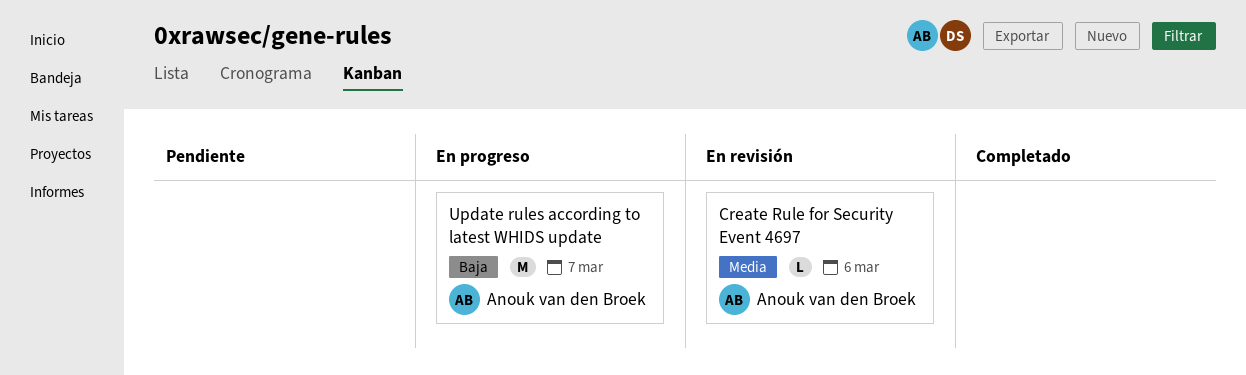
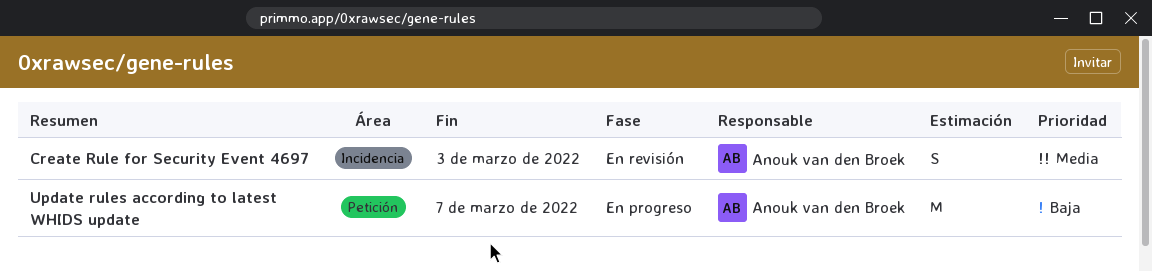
Create Rule for Security Event 4697, estimate: L -> S
Create Rule for Security Event 4697, due: Mar 6 -> Mar 3

